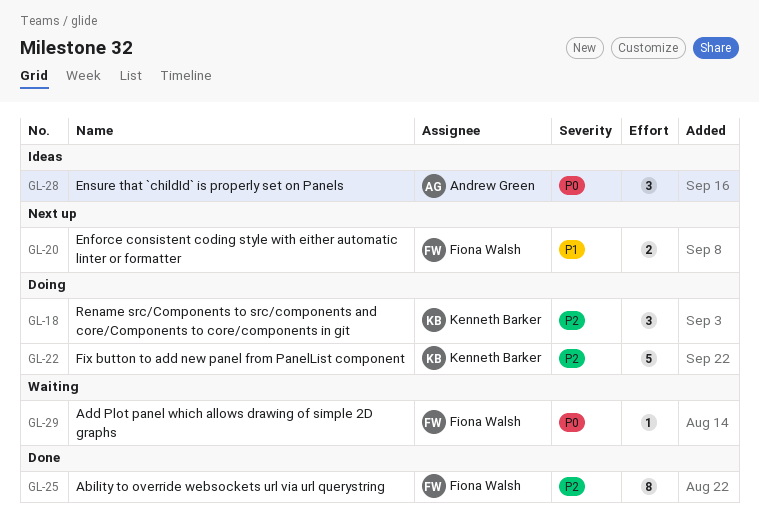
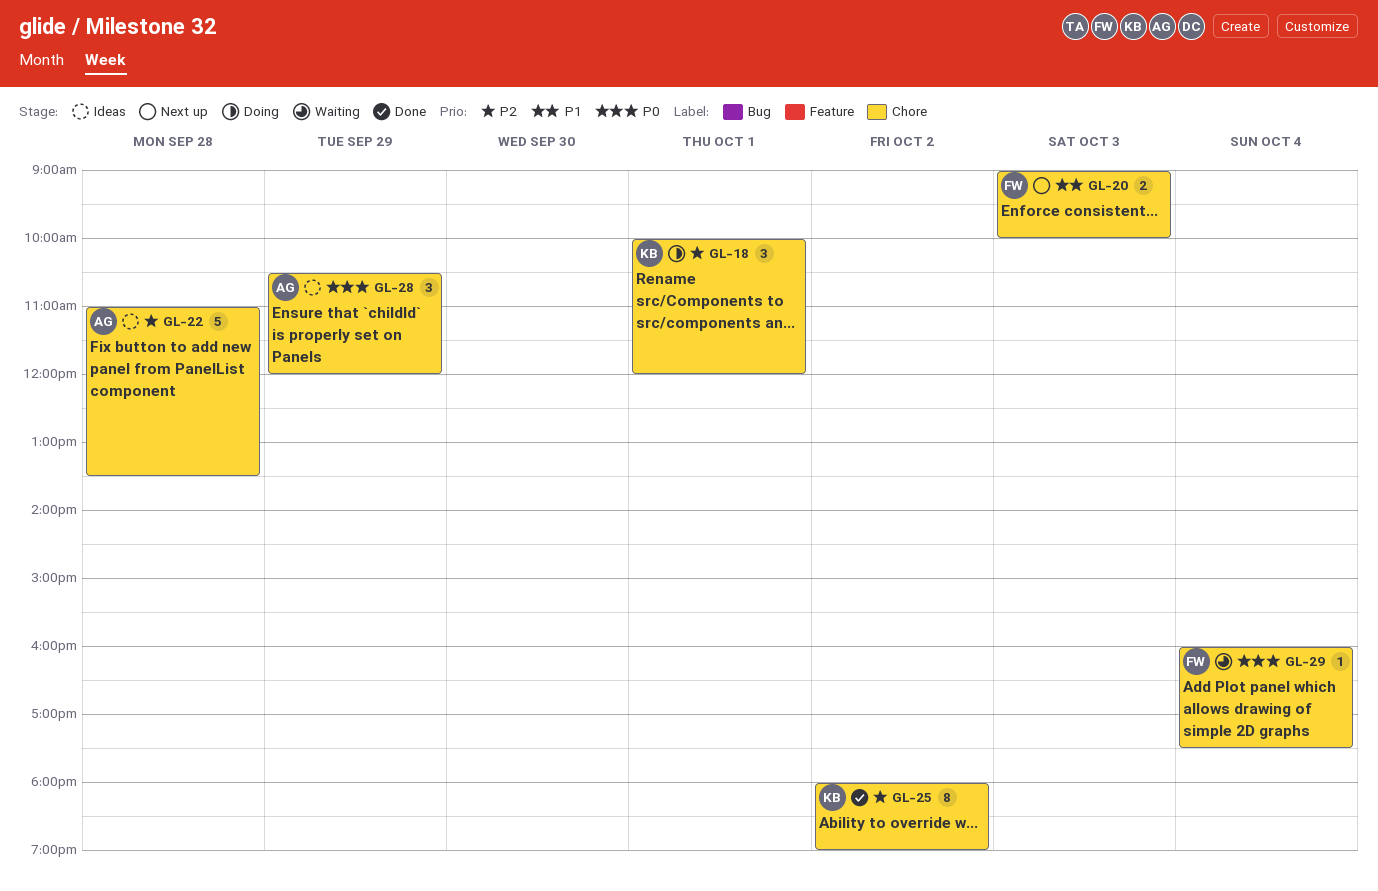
GL-22, status: Doing -> Ideas
GL-22, owner: Kenneth Barker -> Andrew Green
GL-25, owner: Fiona Walsh -> Kenneth Barker

